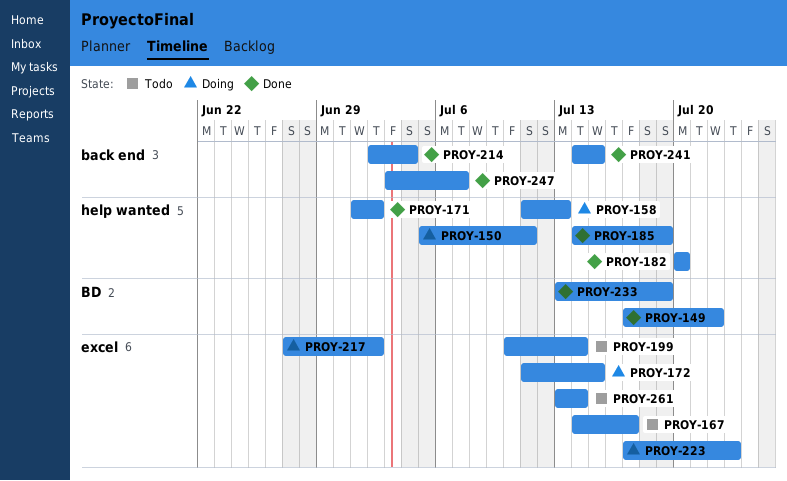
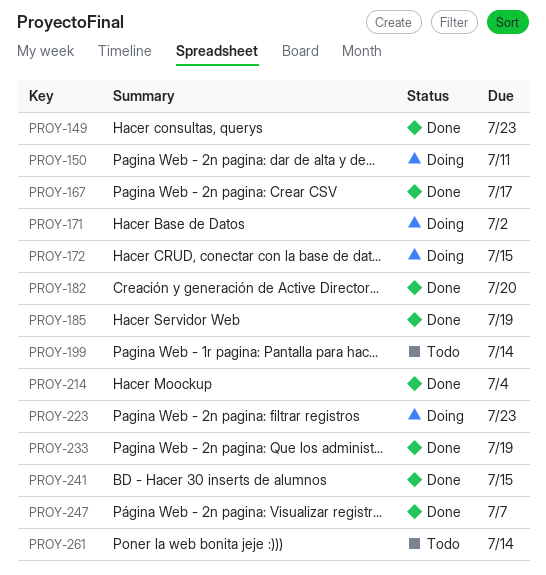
PROY-149, due: Jul 22 -> Jul 23
PROY-158: present -> none
PROY-167, status: Todo -> Done
PROY-171, status: Done -> Doing
PROY-217: present -> none

